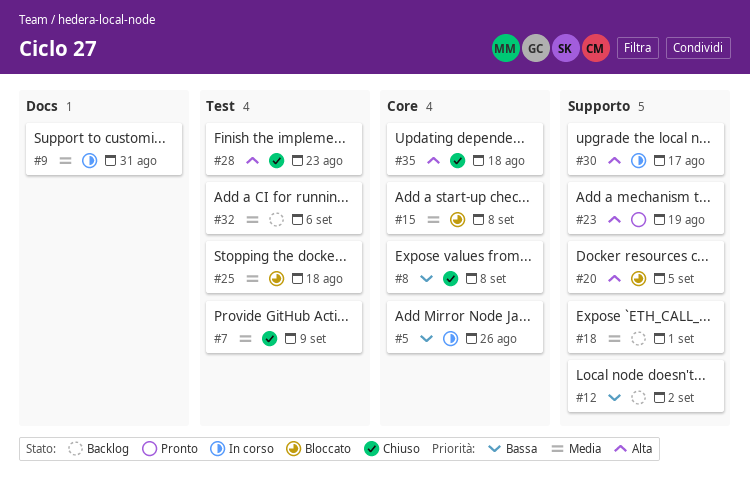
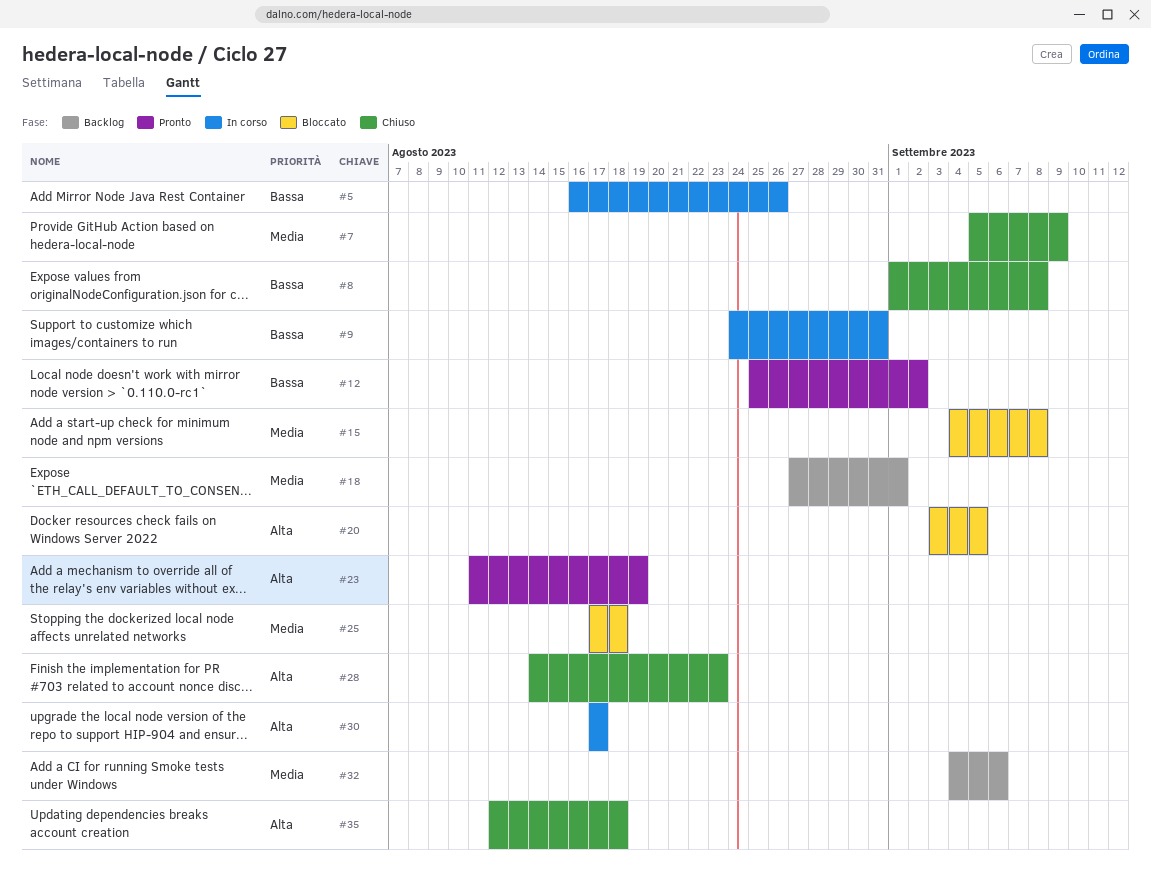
#9, priority: Media -> Bassa
#12, status: Backlog -> Pronto

